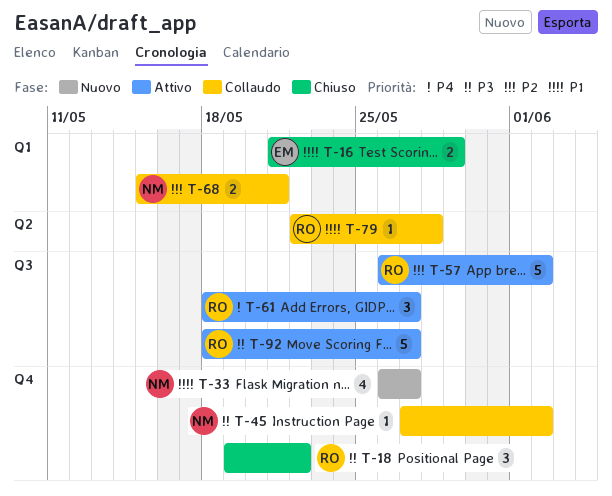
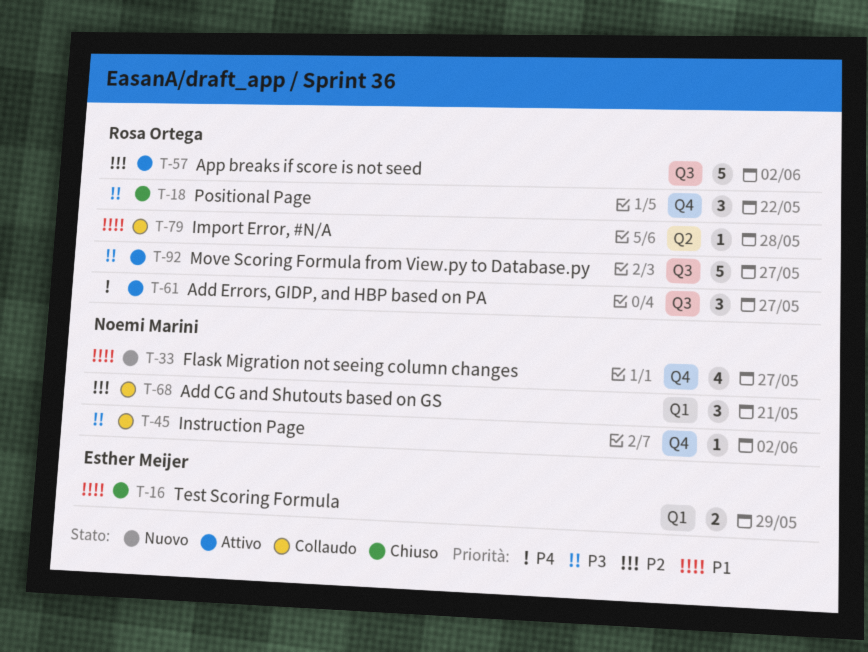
T-68, estimate: 2 -> 3

